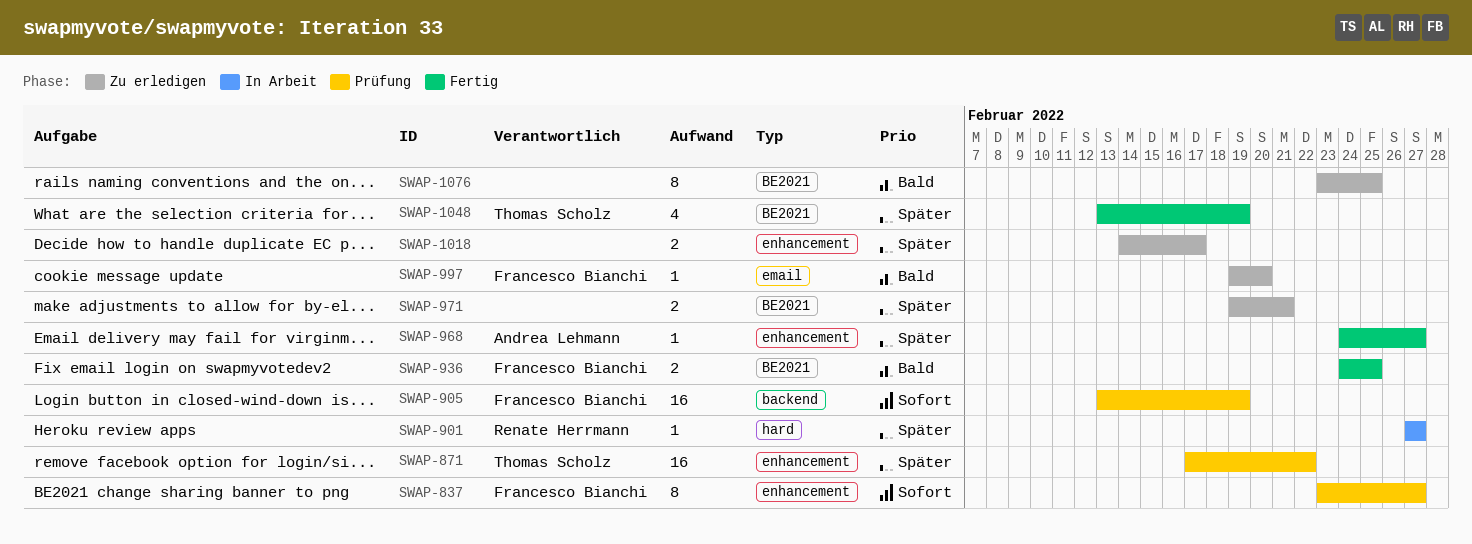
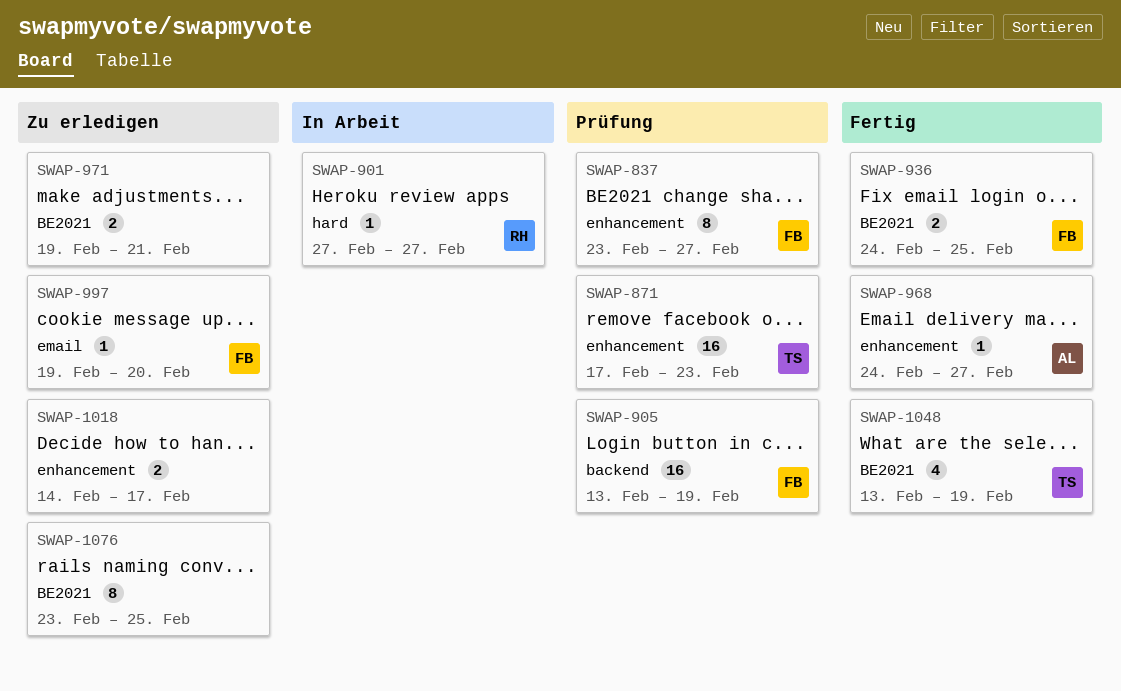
SWAP-871, due: Feb 22 -> Feb 23

